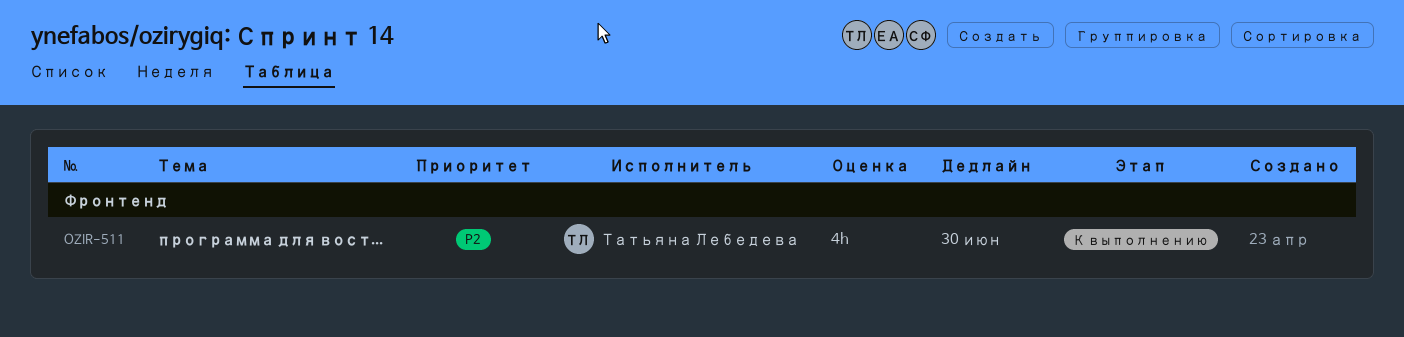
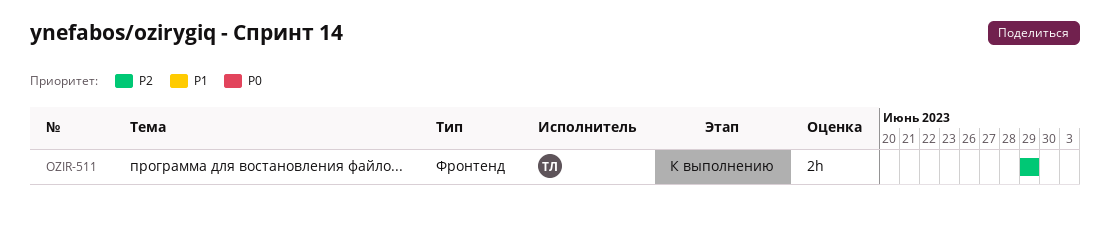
OZIR-511, estimate: 4h -> 2h
OZIR-511, due: Jun 30 -> Jun 29

